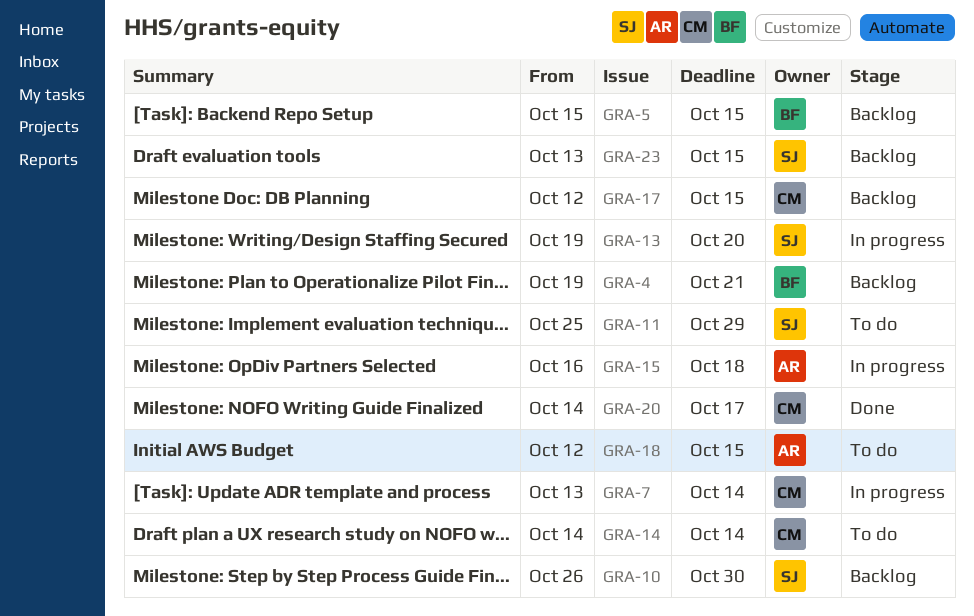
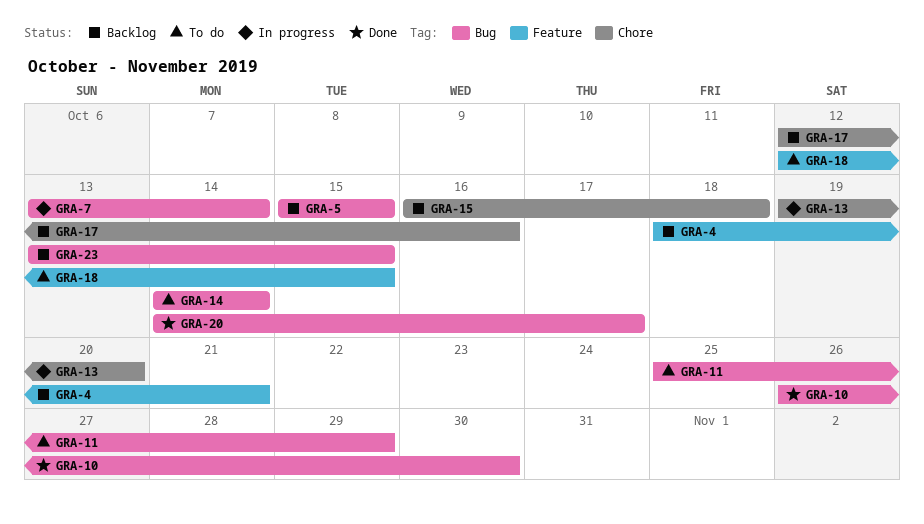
GRA-4, start: Oct 19 -> Oct 18
GRA-10, status: Backlog -> Done
GRA-15, status: In progress -> Backlog
GRA-17, due: Oct 15 -> Oct 16

